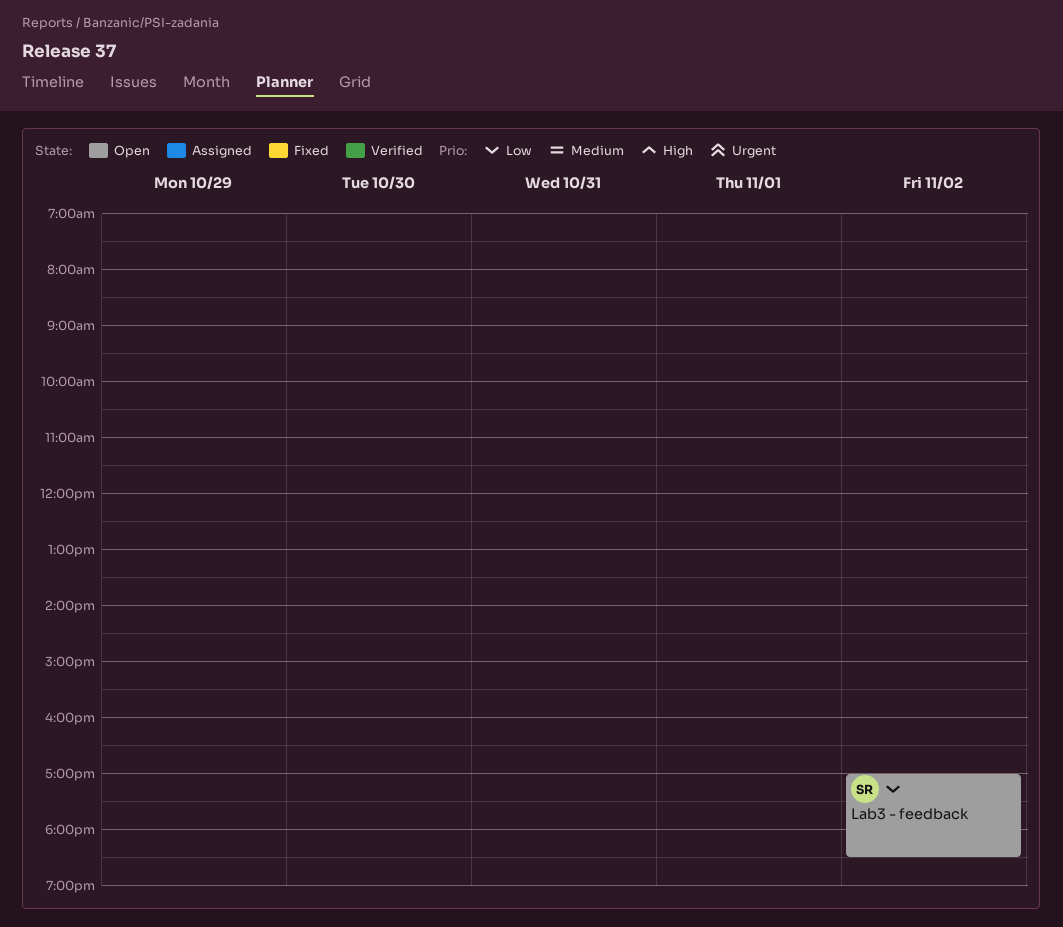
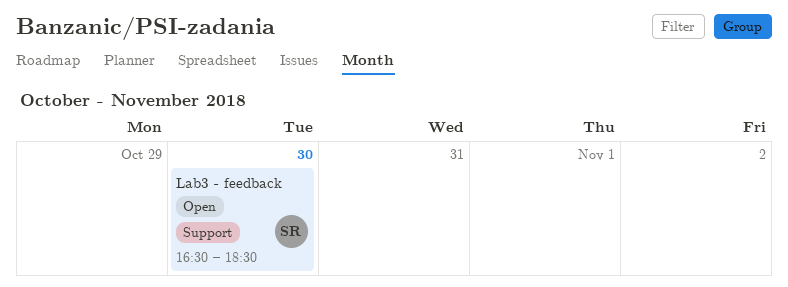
Lab3 - feedback, day: Nov 2 -> Oct 30
Lab3 - feedback, begins: 17:00 -> 16:30

